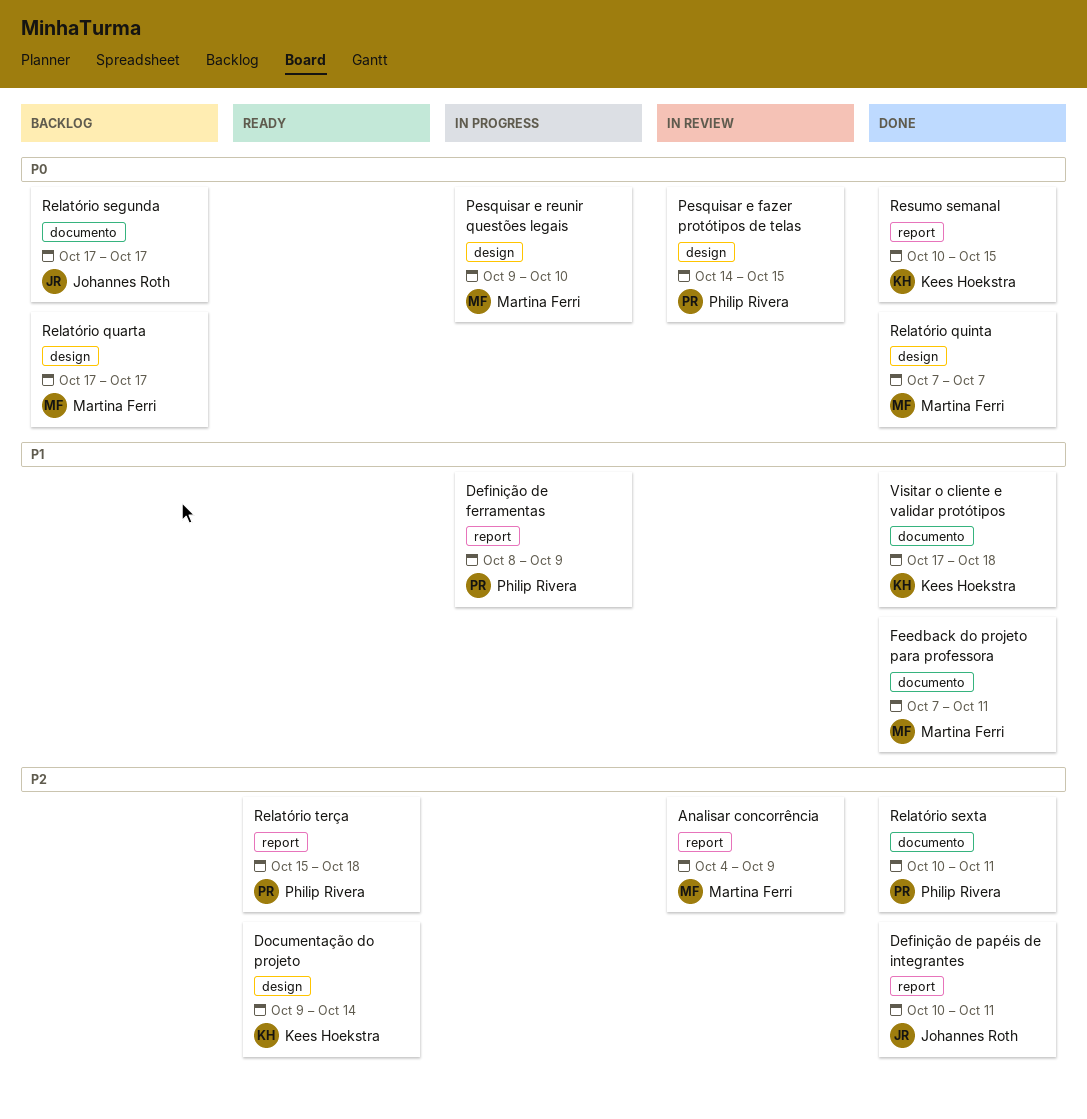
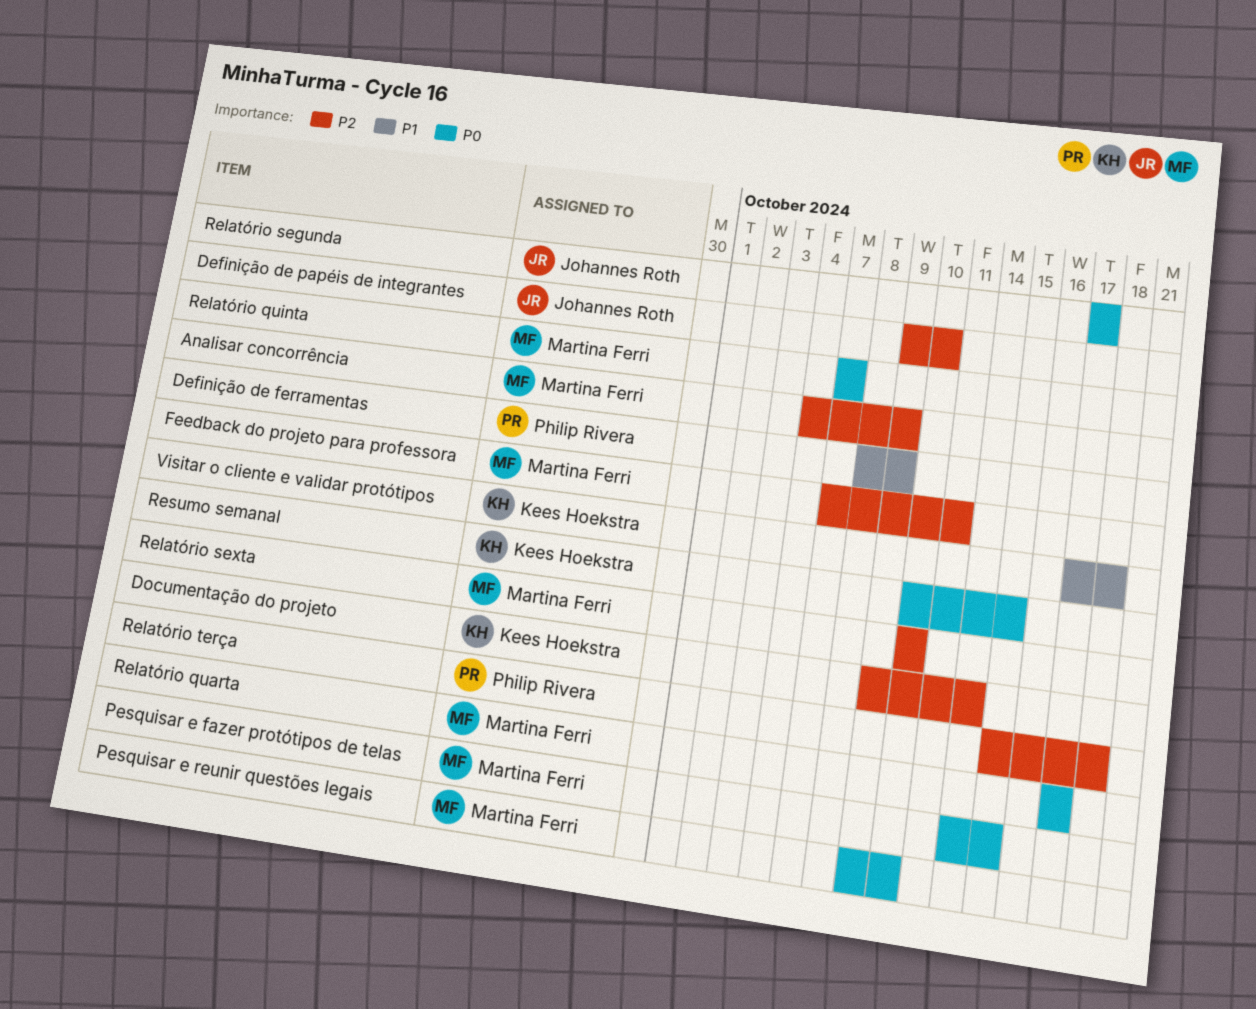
Definição de papéis de integrantes, start: Oct 10 -> Oct 9
Definição de papéis de integrantes, due: Oct 11 -> Oct 10
Feedback do projeto para professora, priority: P1 -> P2
Pesquisar e fazer protótipos de telas, owner: Philip Rivera -> Martina Ferri
Relatório sexta, owner: Philip Rivera -> Martina Ferri
Relatório sexta, due: Oct 11 -> Oct 10

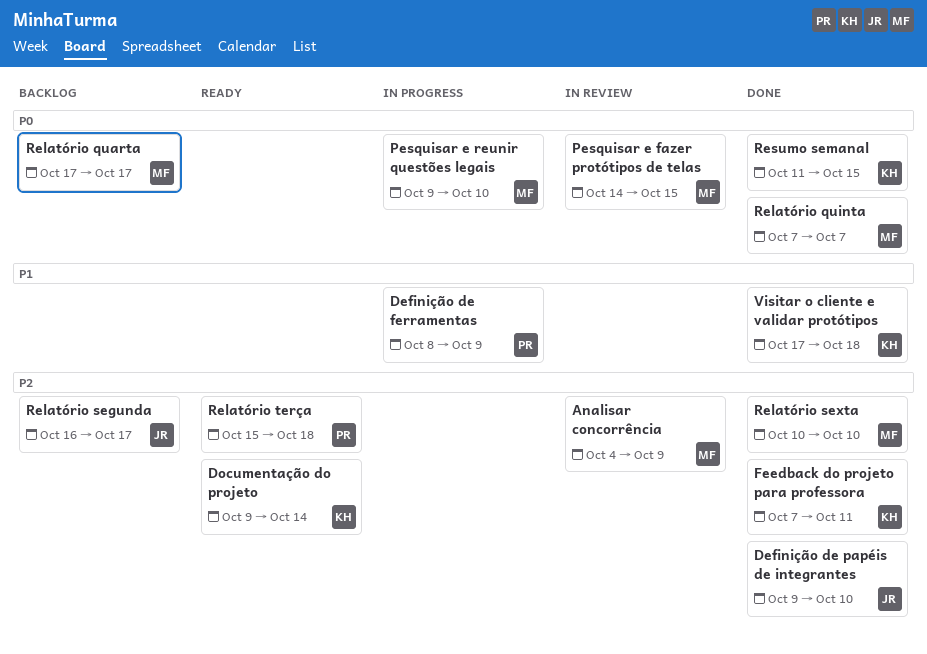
Feedback do projeto para professora, owner: Martina Ferri -> Kees Hoekstra
Relatório segunda, priority: P0 -> P2
Relatório segunda, start: Oct 17 -> Oct 16
Resumo semanal, start: Oct 10 -> Oct 11

